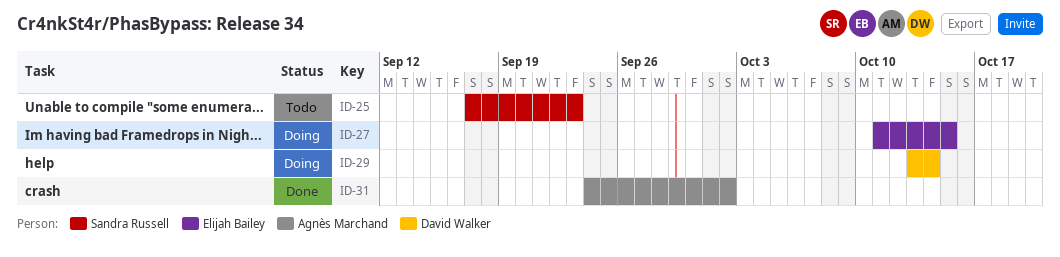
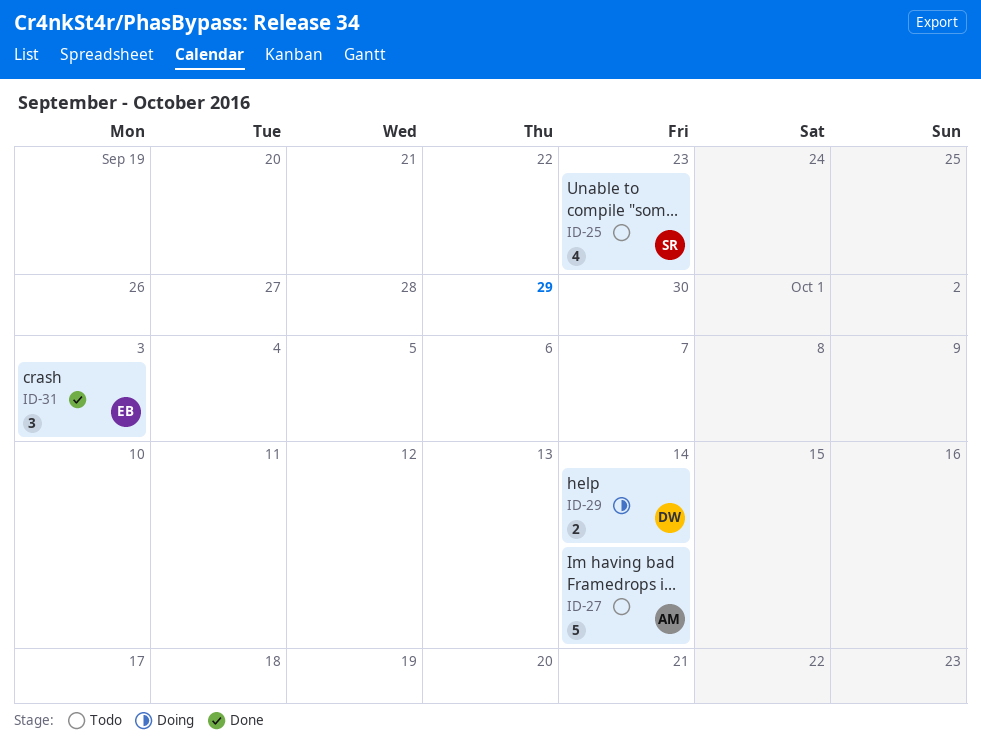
ID-27, status: Doing -> Todo
ID-27, owner: Elijah Bailey -> Agnès Marchand
ID-27, due: Oct 15 -> Oct 14
ID-31, owner: Agnès Marchand -> Elijah Bailey
ID-31, due: Oct 2 -> Oct 3

